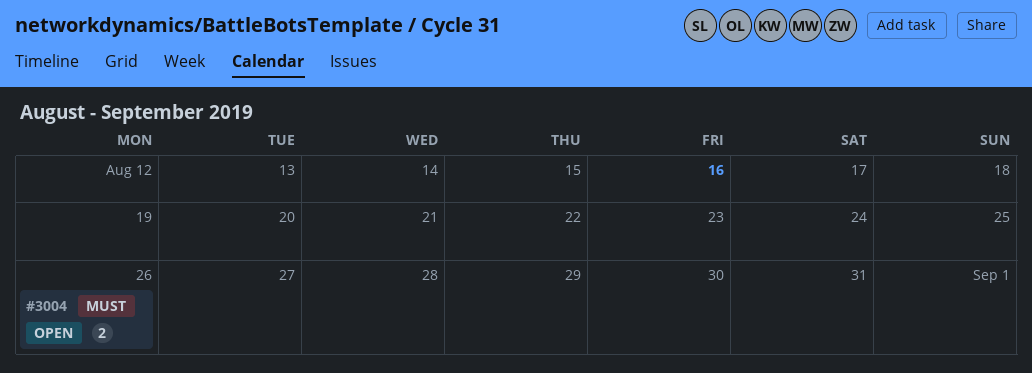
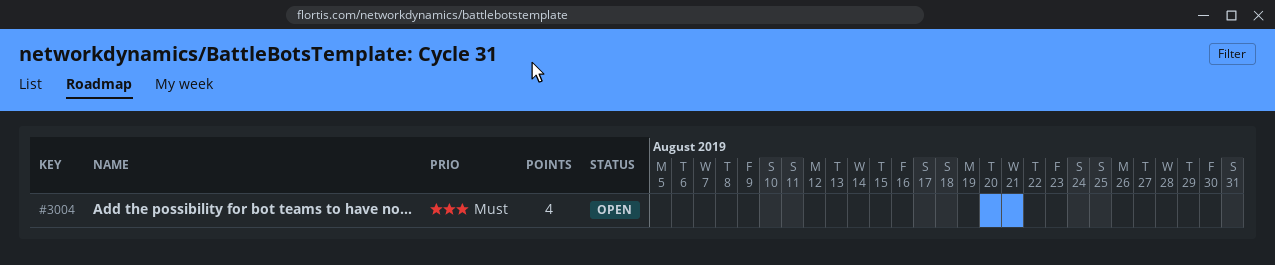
#3004, estimate: 2 -> 4
#3004, due: Aug 26 -> Aug 21

